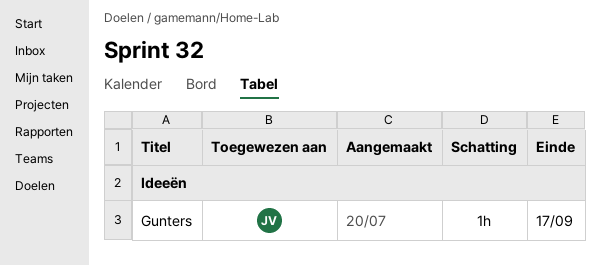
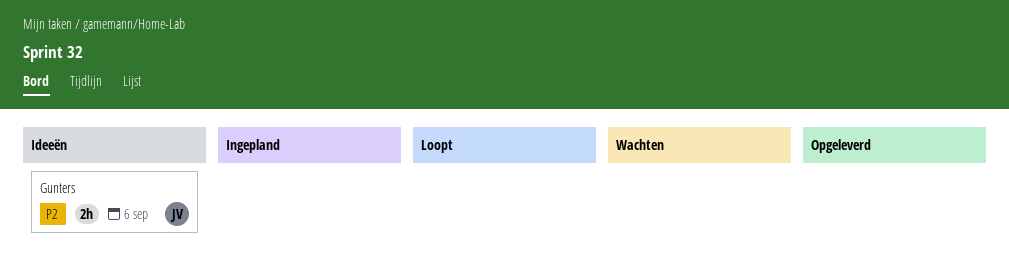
Gunters, estimate: 1h -> 2h
Gunters, due: Sep 17 -> Sep 6

